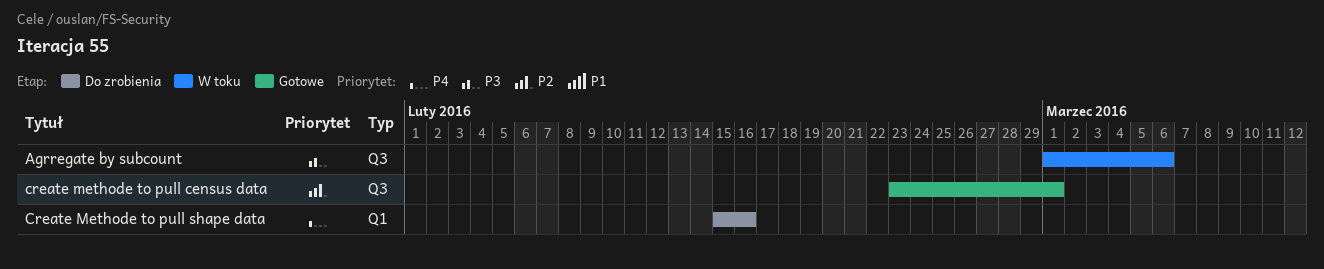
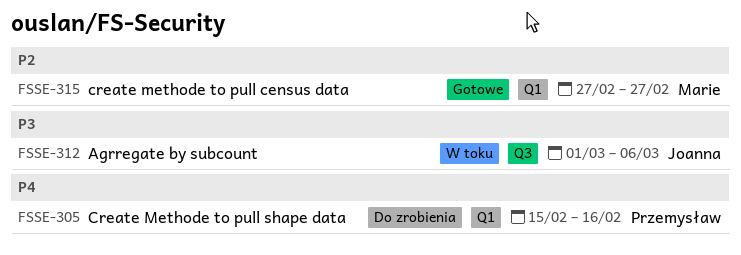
create methode to pull census data, label: Q3 -> Q1
create methode to pull census data, start: Feb 23 -> Feb 27
create methode to pull census data, due: Mar 1 -> Feb 27

